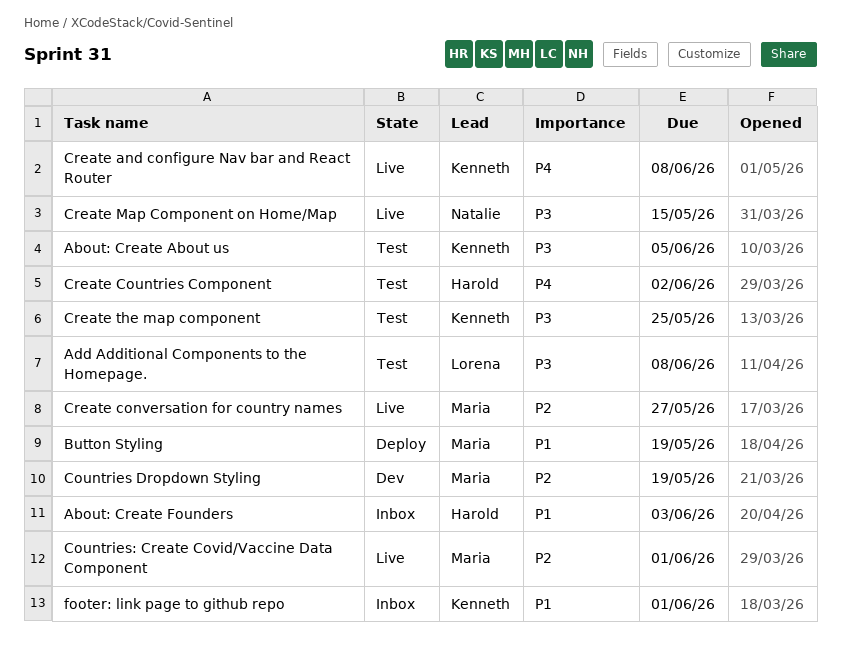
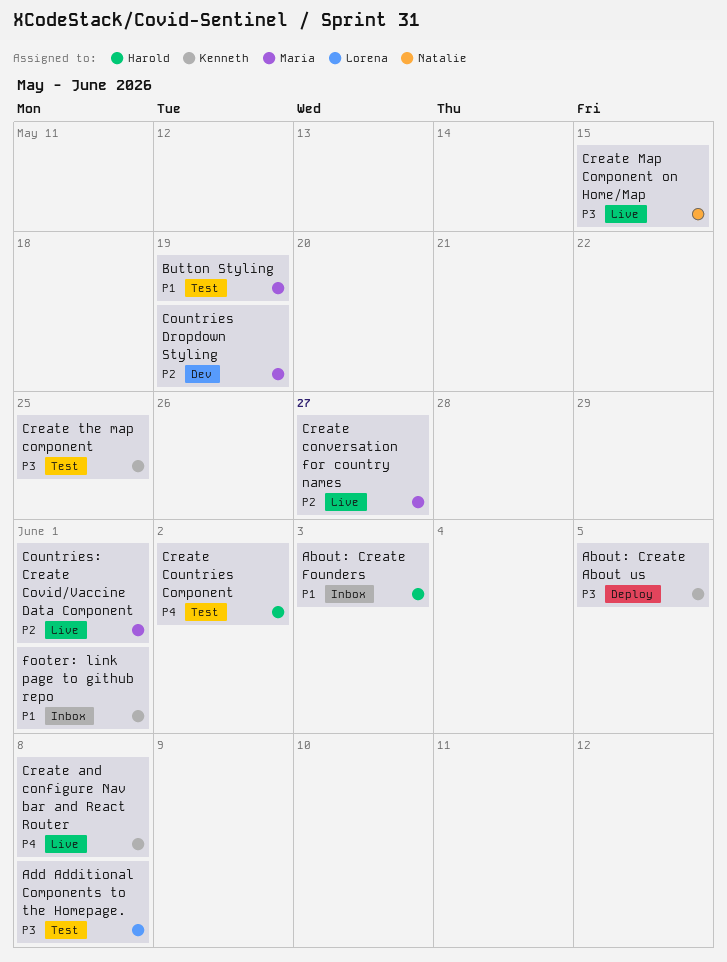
About: Create About us, status: Test -> Deploy
Button Styling, status: Deploy -> Test

